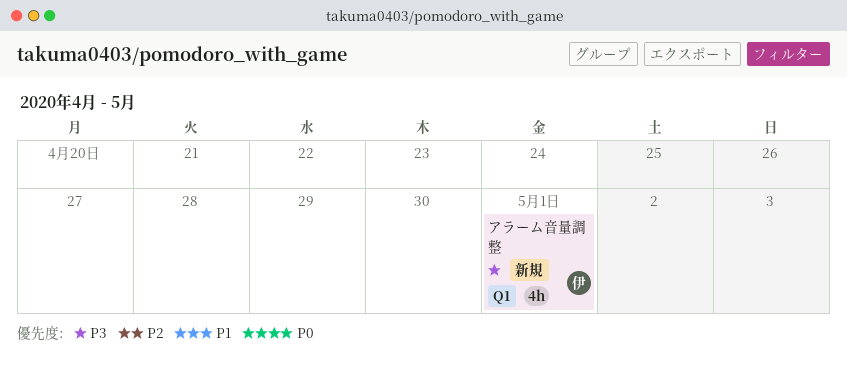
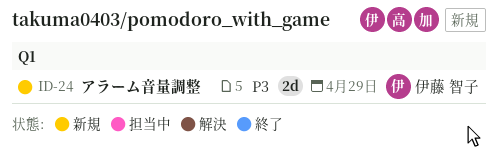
アラーム音量調整, estimate: 4h -> 2d
アラーム音量調整, due: May 1 -> Apr 29

